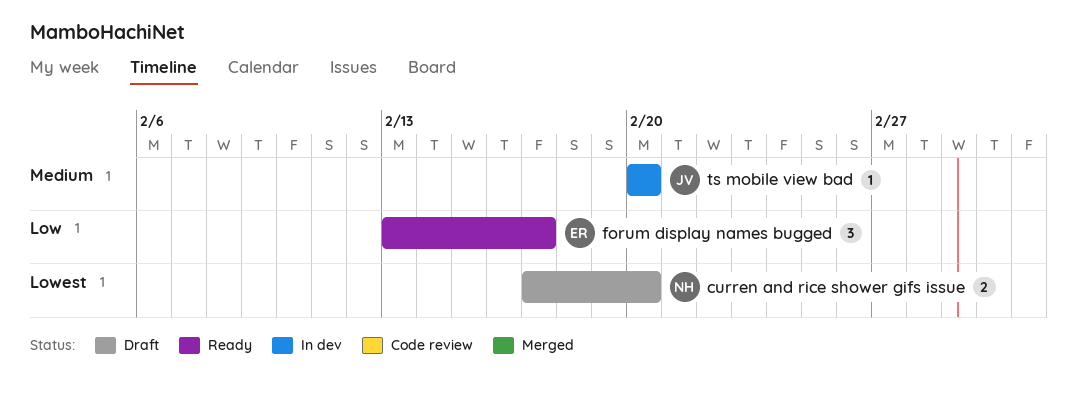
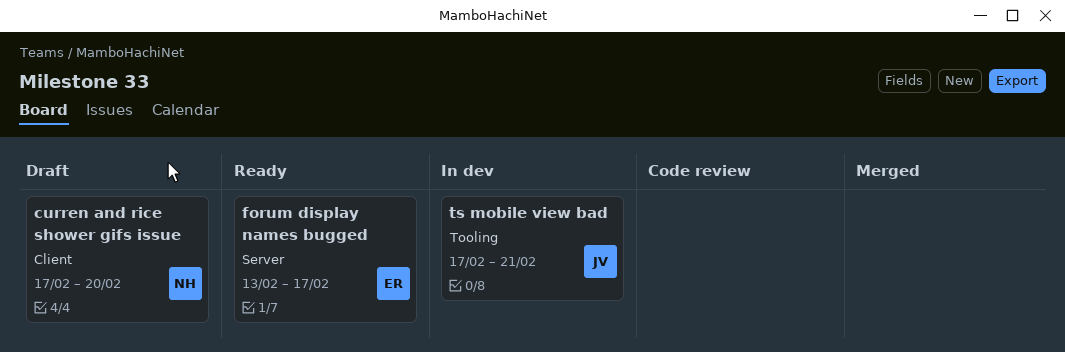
ts mobile view bad, start: Feb 20 -> Feb 17
ts mobile view bad, due: Feb 20 -> Feb 21

